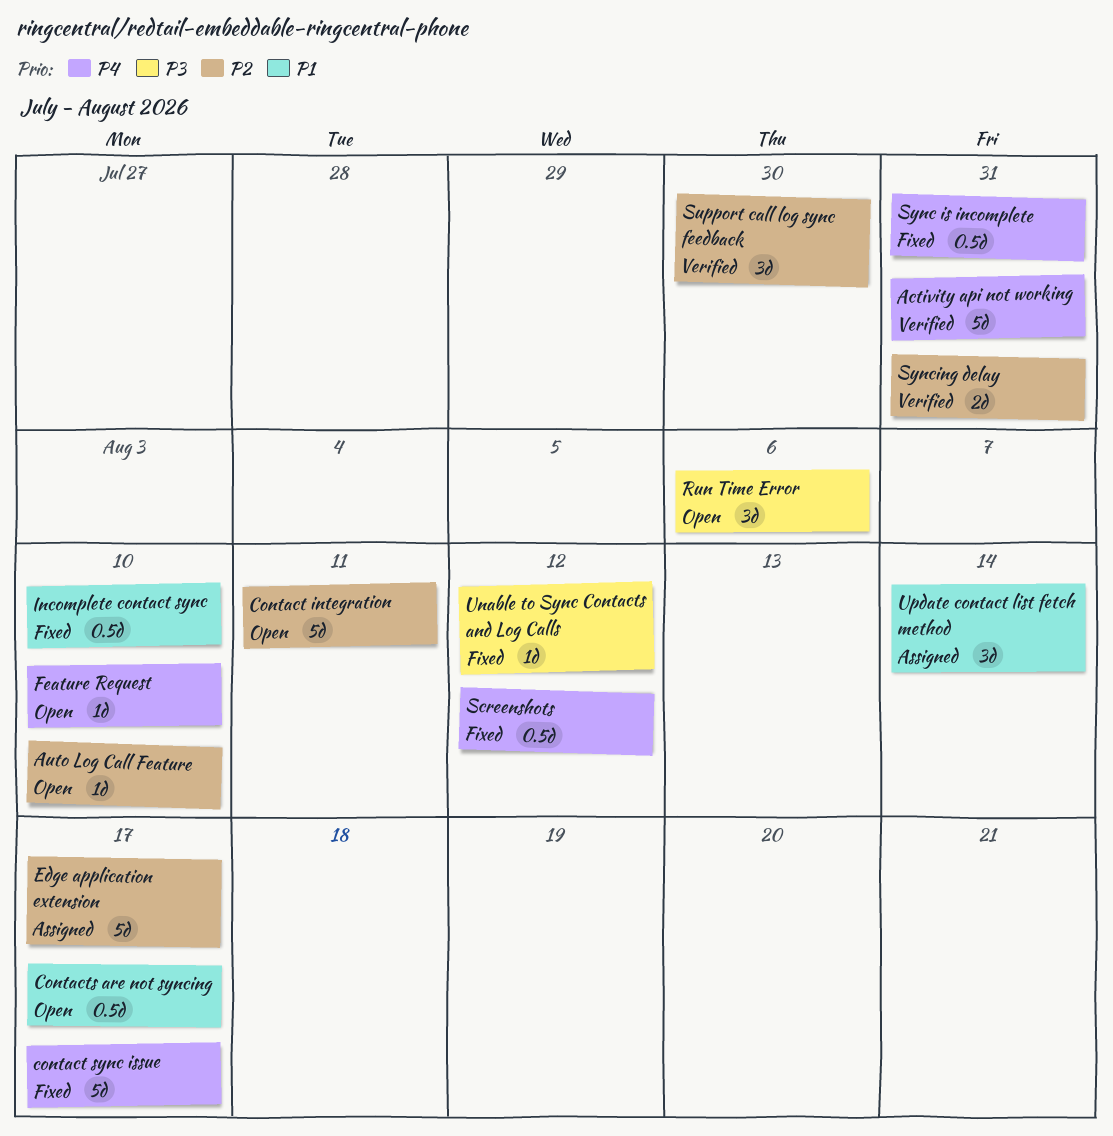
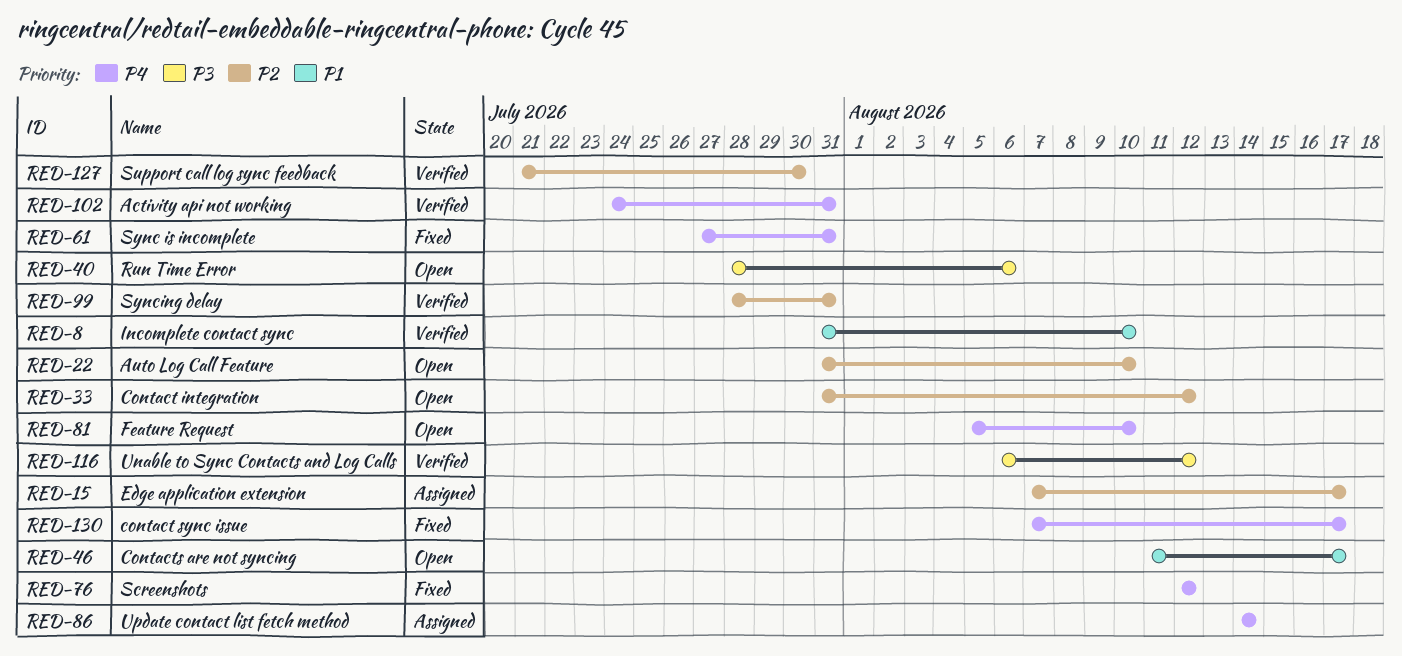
Contact integration, due: Aug 11 -> Aug 12
Incomplete contact sync, status: Fixed -> Verified
Unable to Sync Contacts and Log Calls, status: Fixed -> Verified
Update contact list fetch method, priority: P1 -> P4

